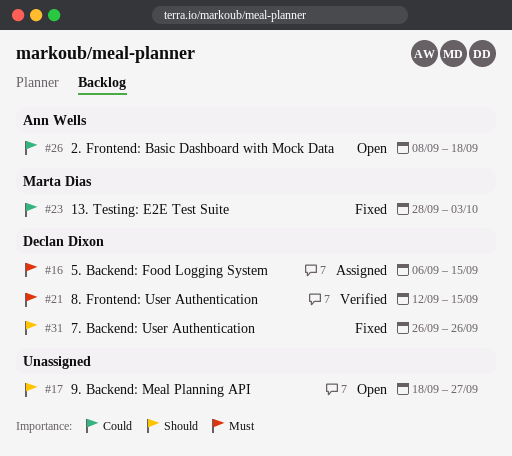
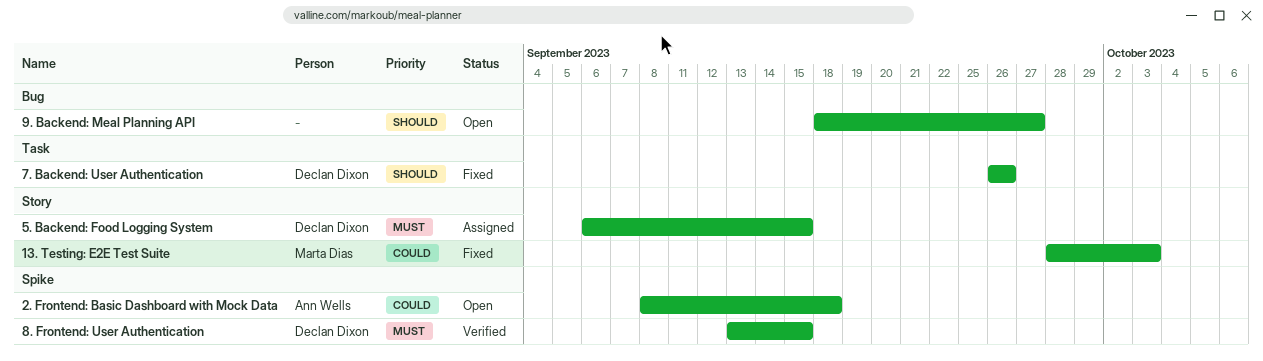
8. Frontend: User Authentication, start: Sep 12 -> Sep 13

